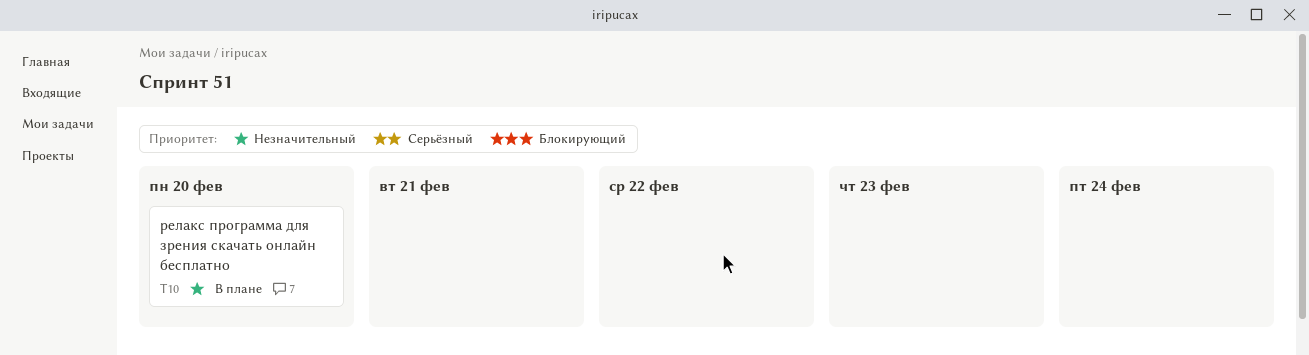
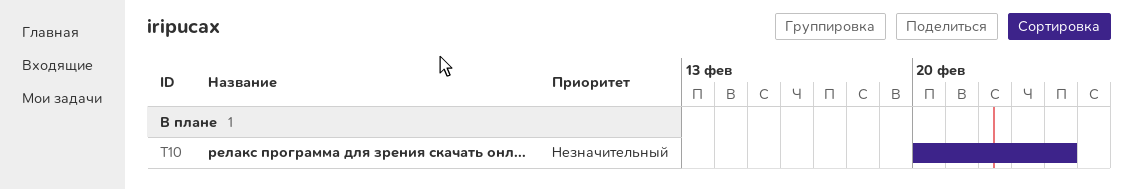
T10, due: Feb 20 -> Feb 24

